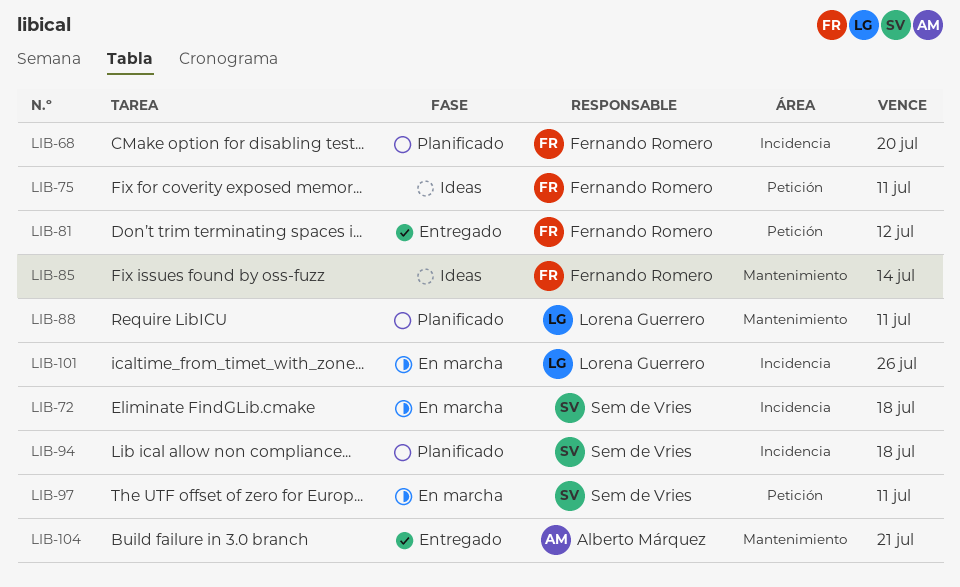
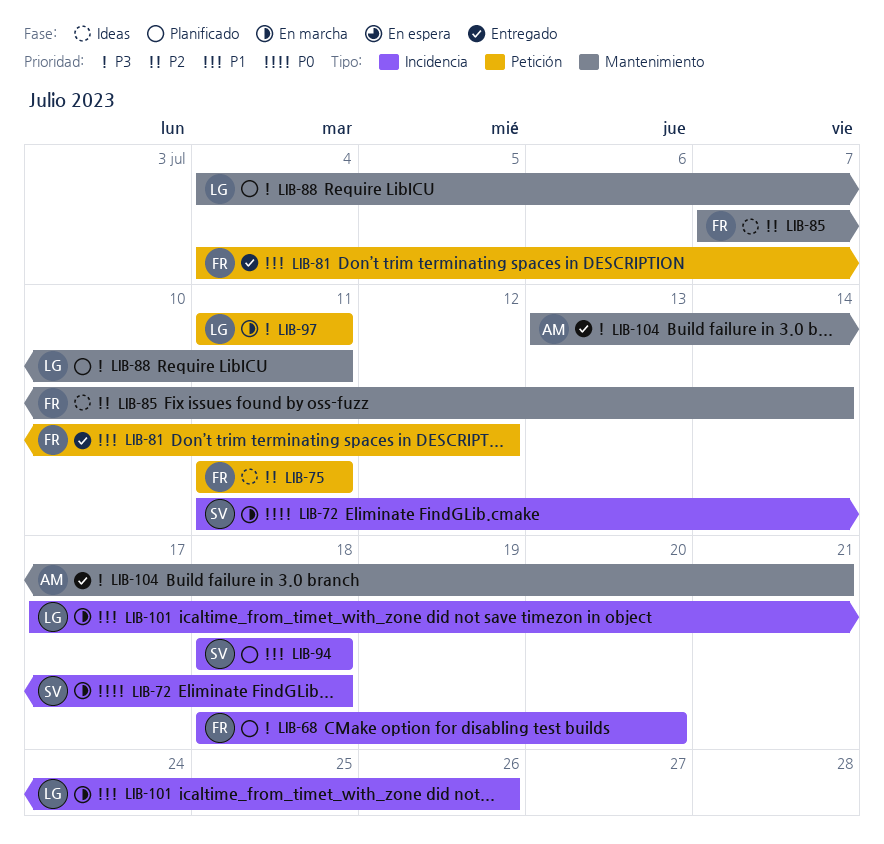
LIB-97, owner: Sem de Vries -> Lorena Guerrero

